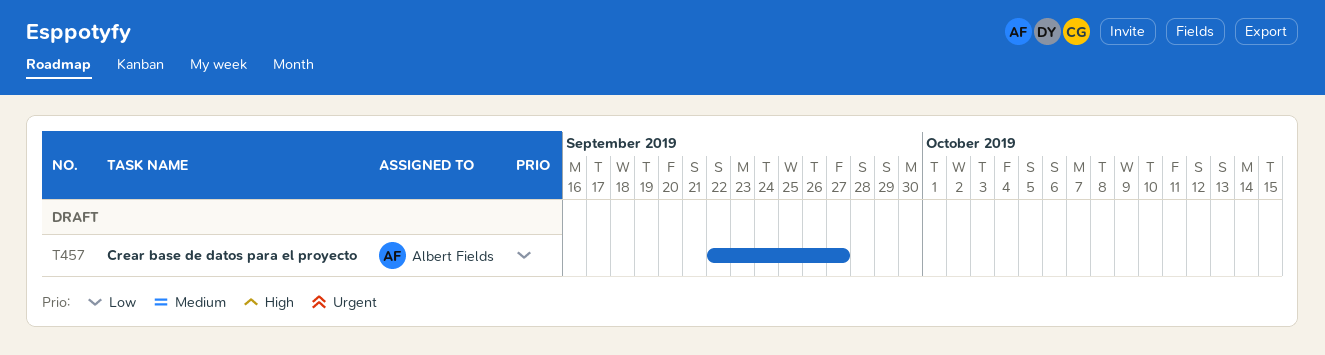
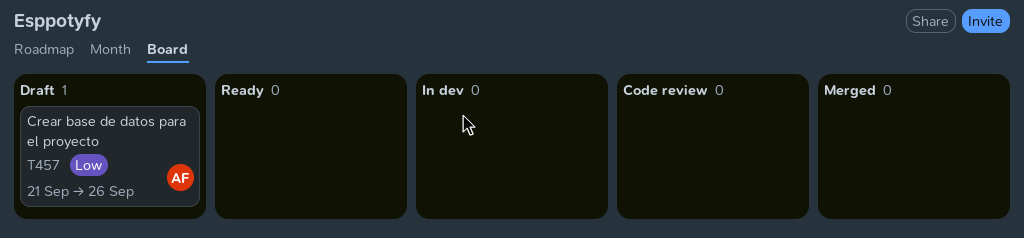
T457, start: Sep 22 -> Sep 21
T457, due: Sep 27 -> Sep 26

